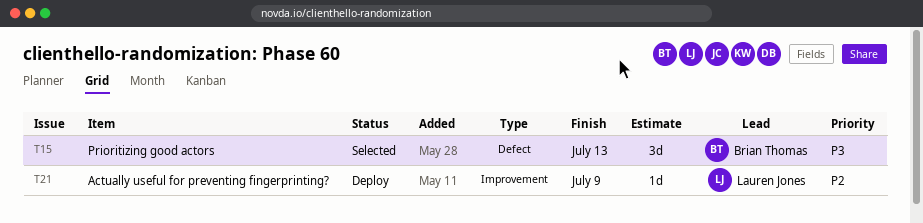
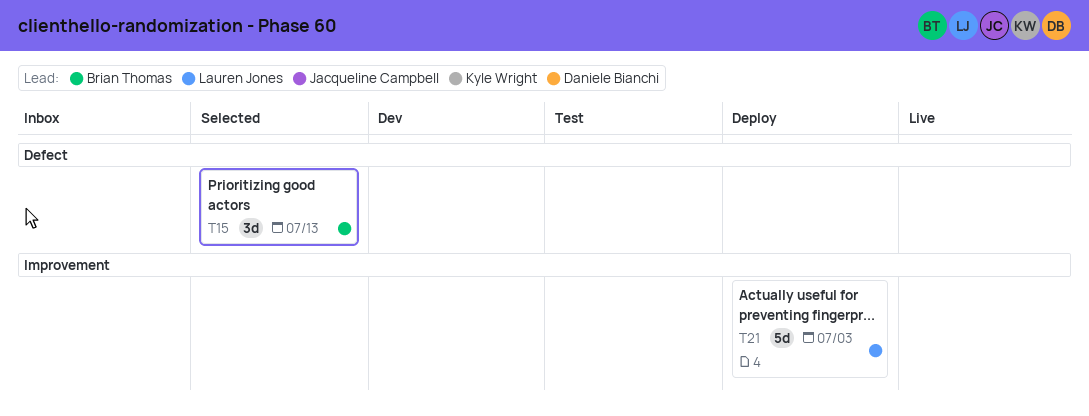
T21, estimate: 1d -> 5d
T21, due: Jul 9 -> Jul 3

